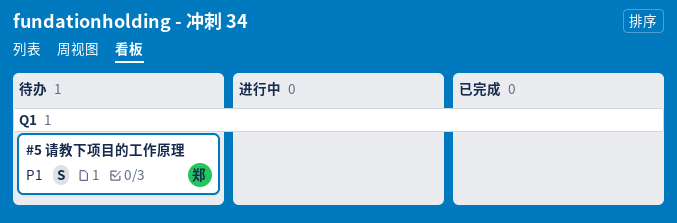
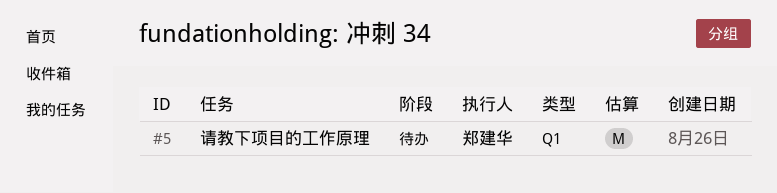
#5, estimate: S -> M

